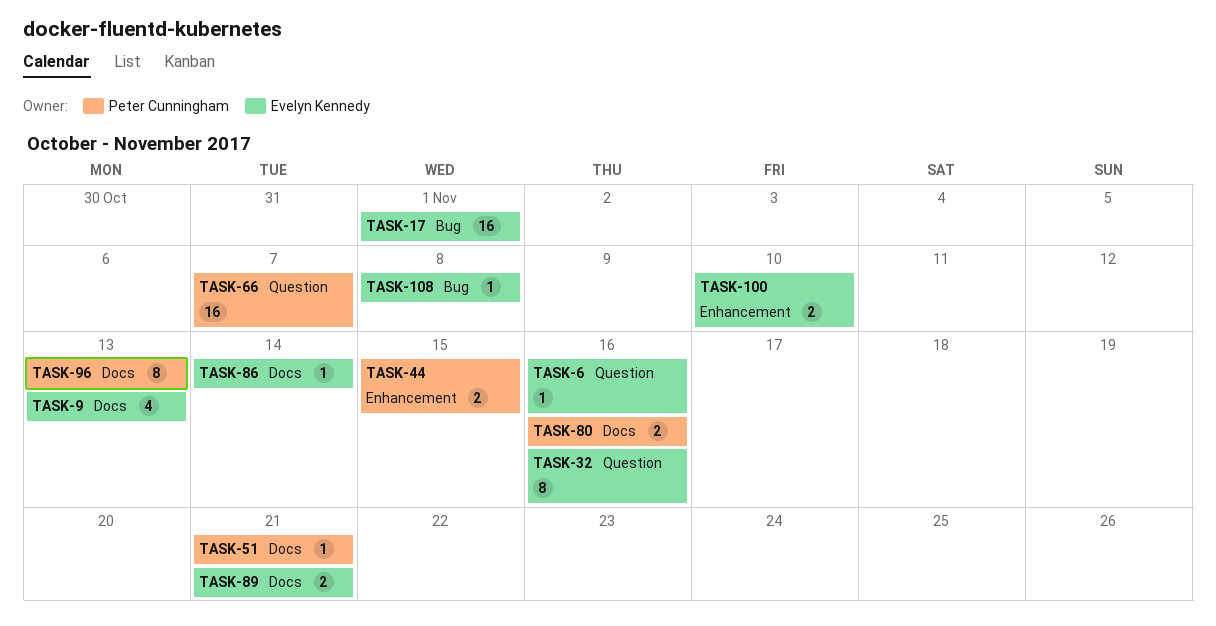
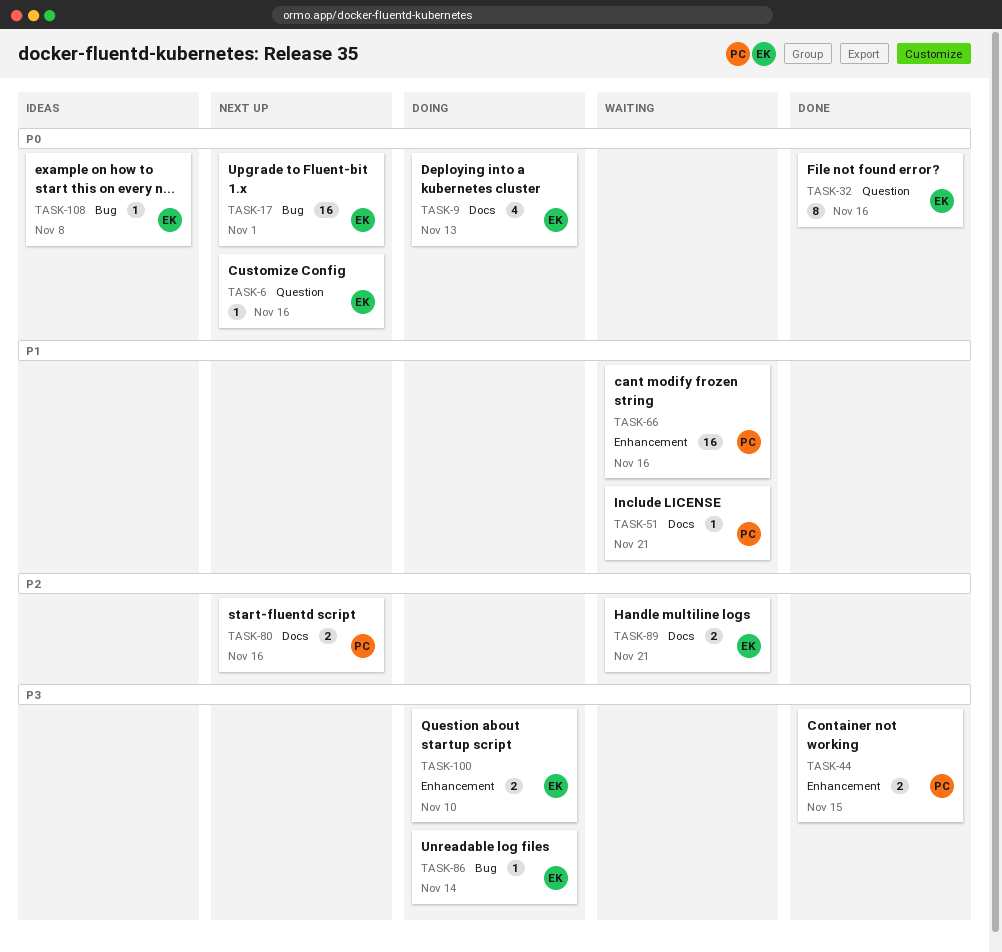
TASK-66, label: Question -> Enhancement
TASK-66, due: Nov 7 -> Nov 16
TASK-86, label: Docs -> Bug
TASK-96: present -> none

